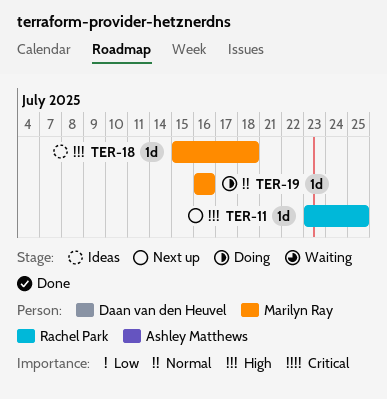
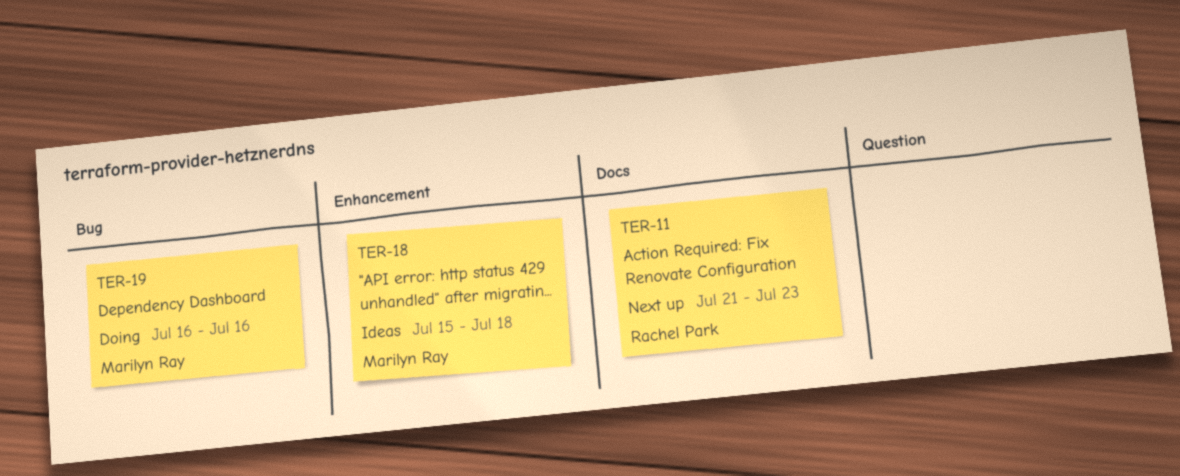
TER-11, start: Jul 23 -> Jul 21
TER-11, due: Jul 25 -> Jul 23

